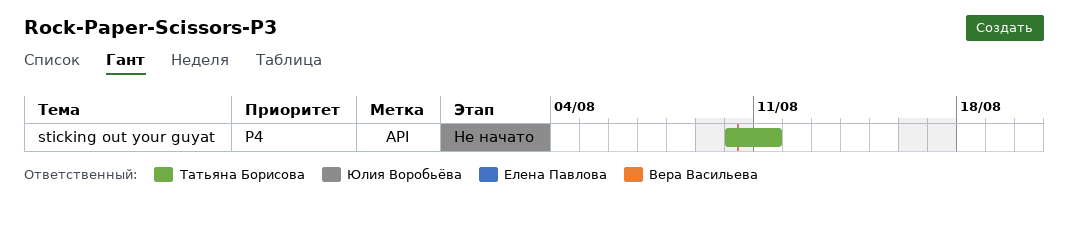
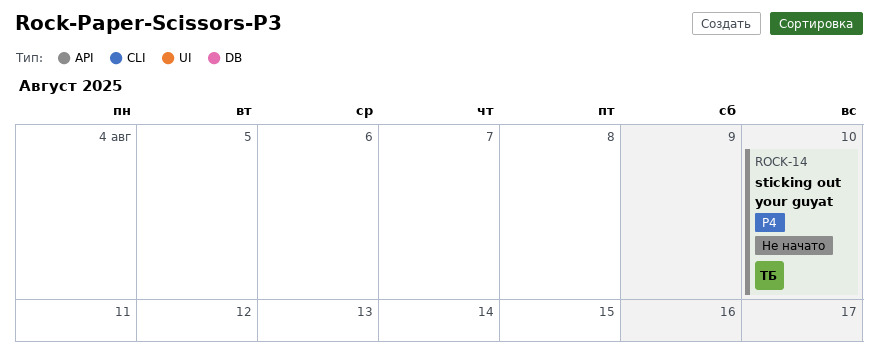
sticking out your guyat, due: Aug 11 -> Aug 10

